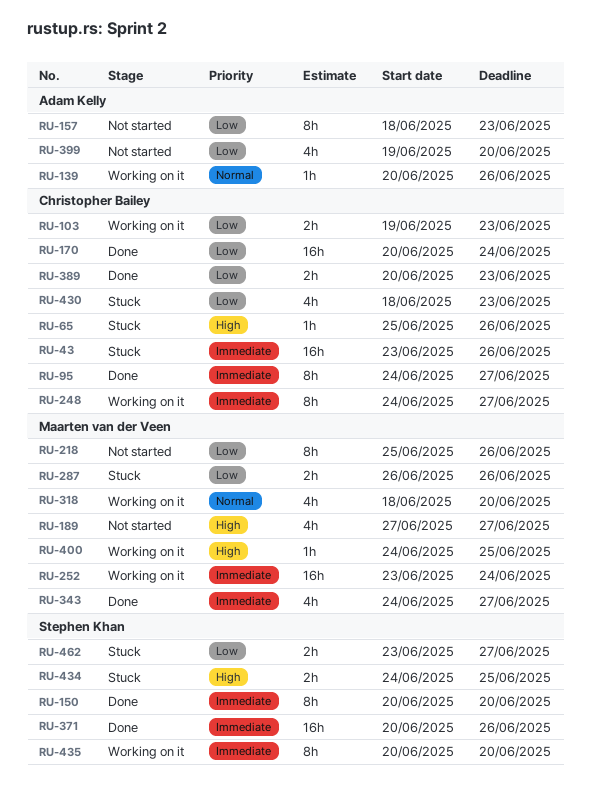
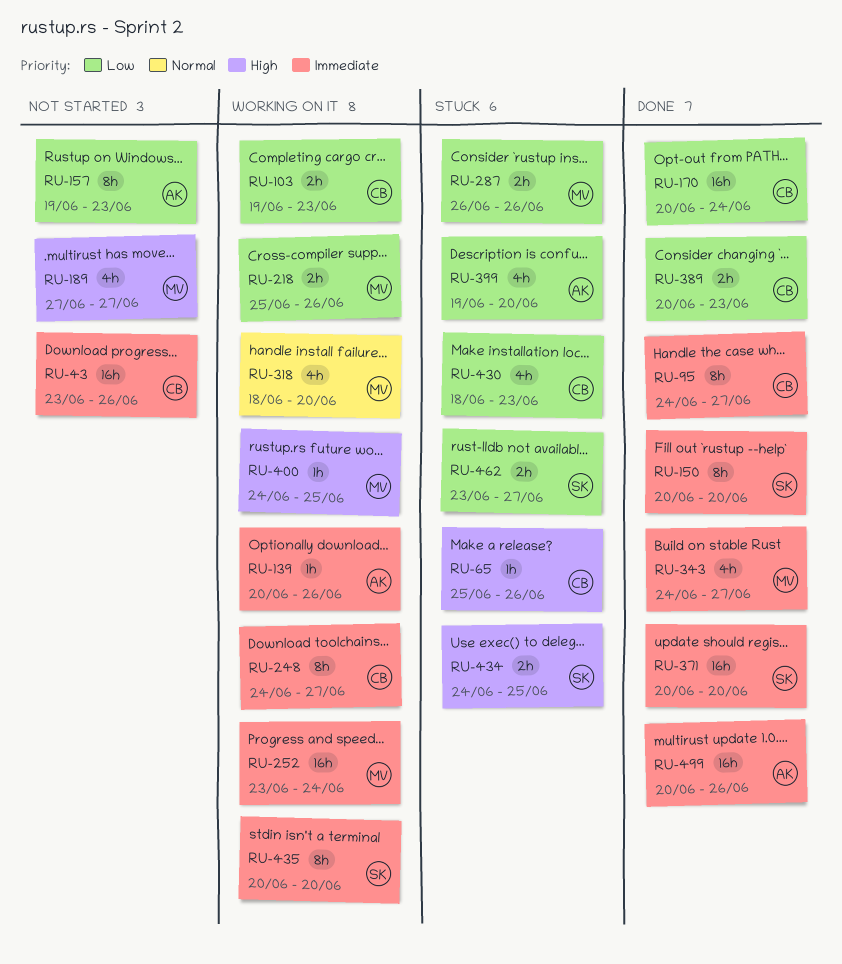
RU-43, status: Stuck -> Not started
RU-139, priority: Normal -> Immediate
RU-157, start: Jun 18 -> Jun 19
RU-218, status: Not started -> Working on it
RU-218, estimate: 8h -> 2h
RU-371, due: Jun 26 -> Jun 20
RU-399, status: Not started -> Stuck
RU-499: none -> present

